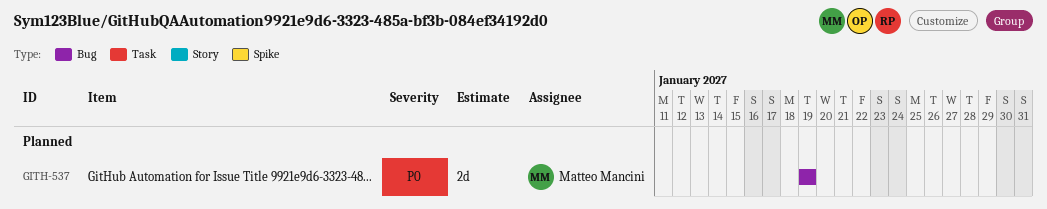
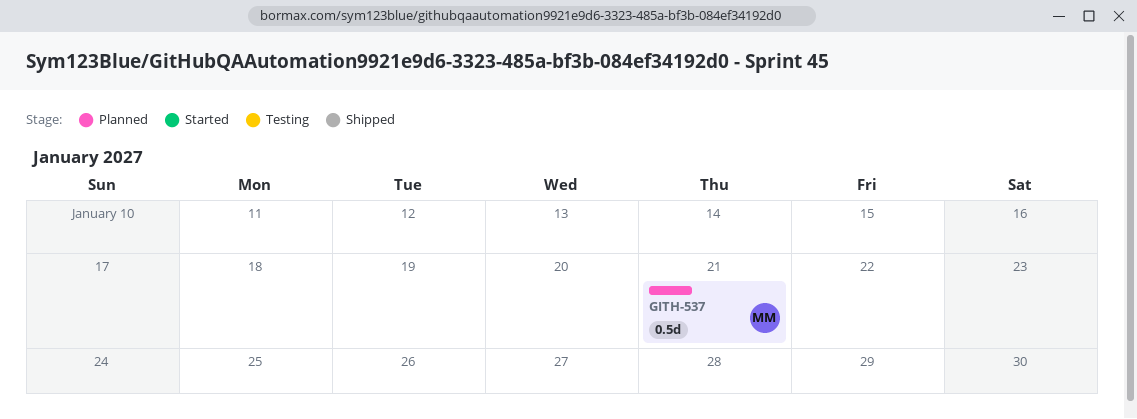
GITH-537, estimate: 2d -> 0.5d
GITH-537, due: Jan 19 -> Jan 21

